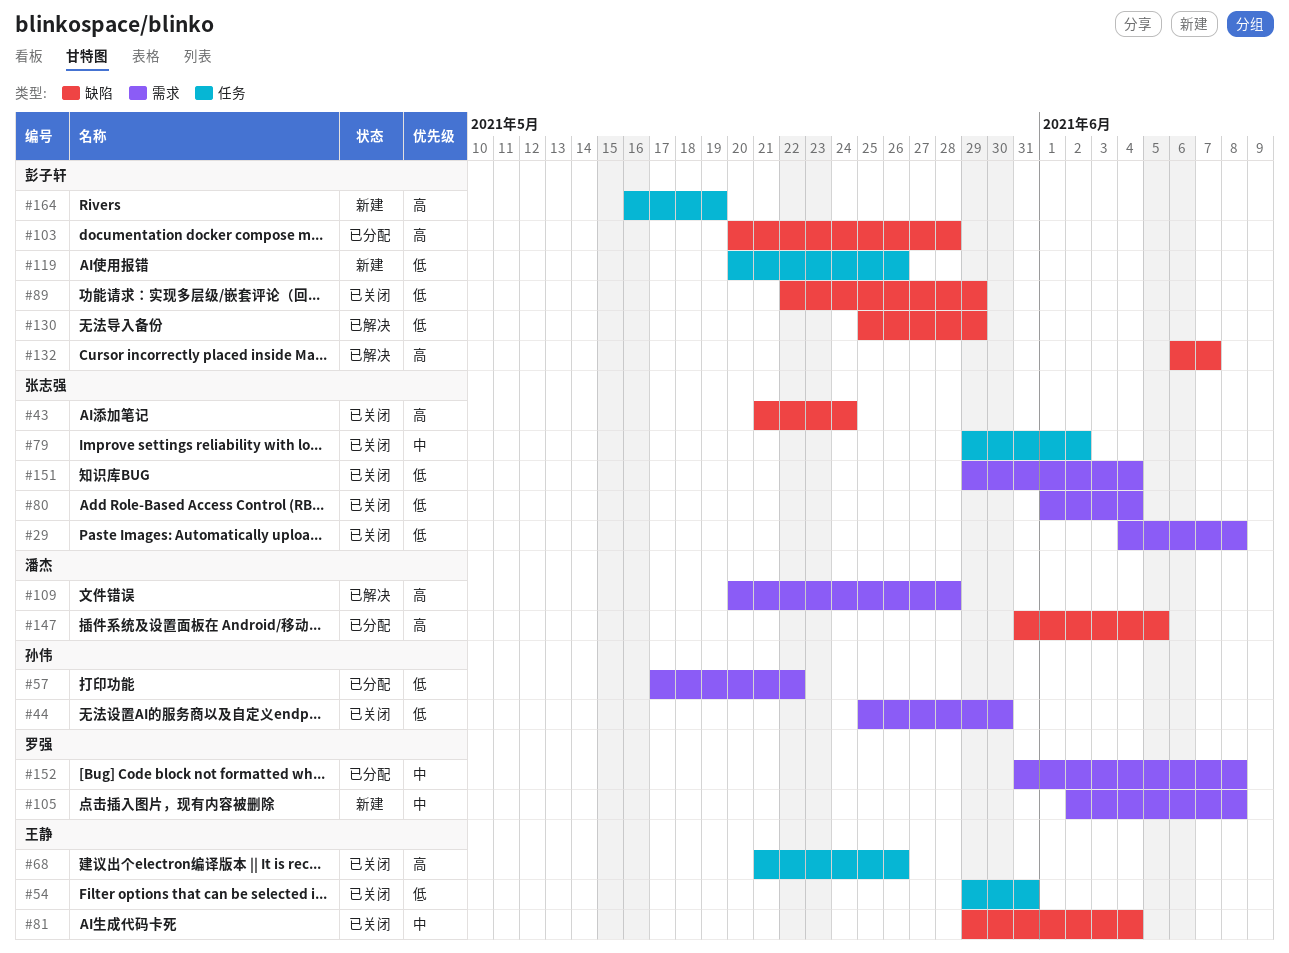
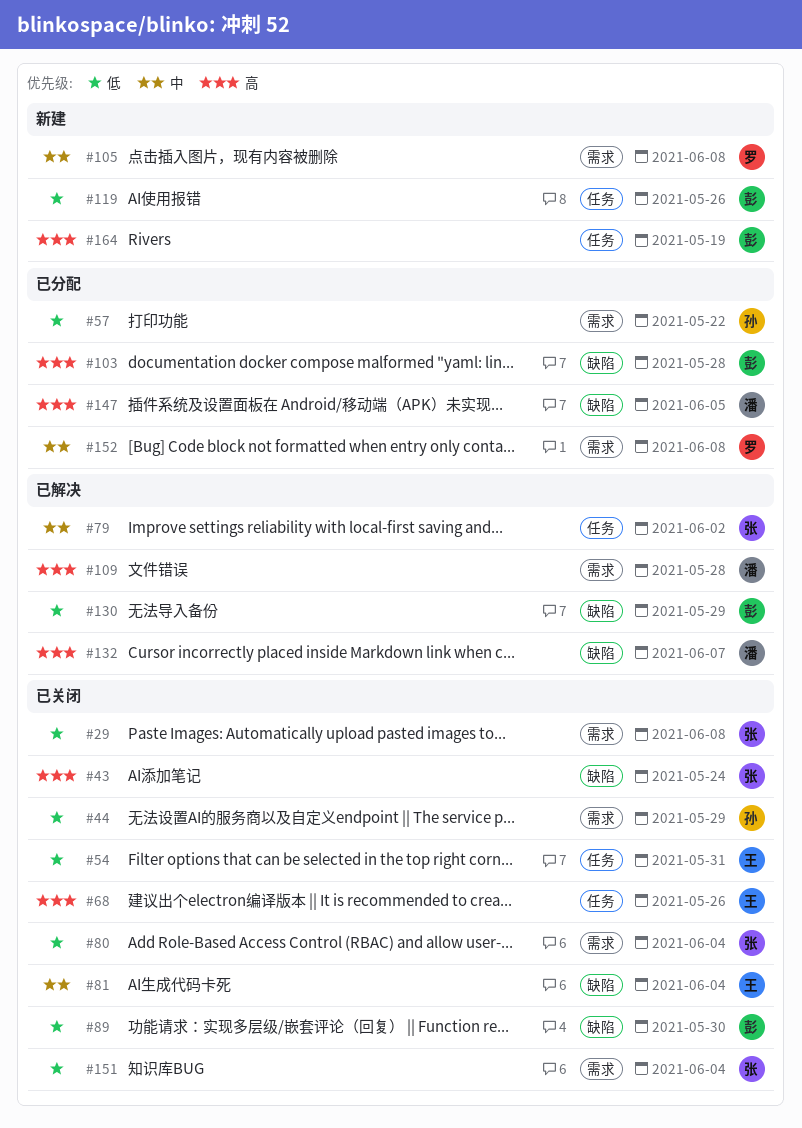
#44, due: May 30 -> May 29
#79, status: 已关闭 -> 已解决
#89, due: May 29 -> May 30
#132, owner: 彭子轩 -> 潘杰

